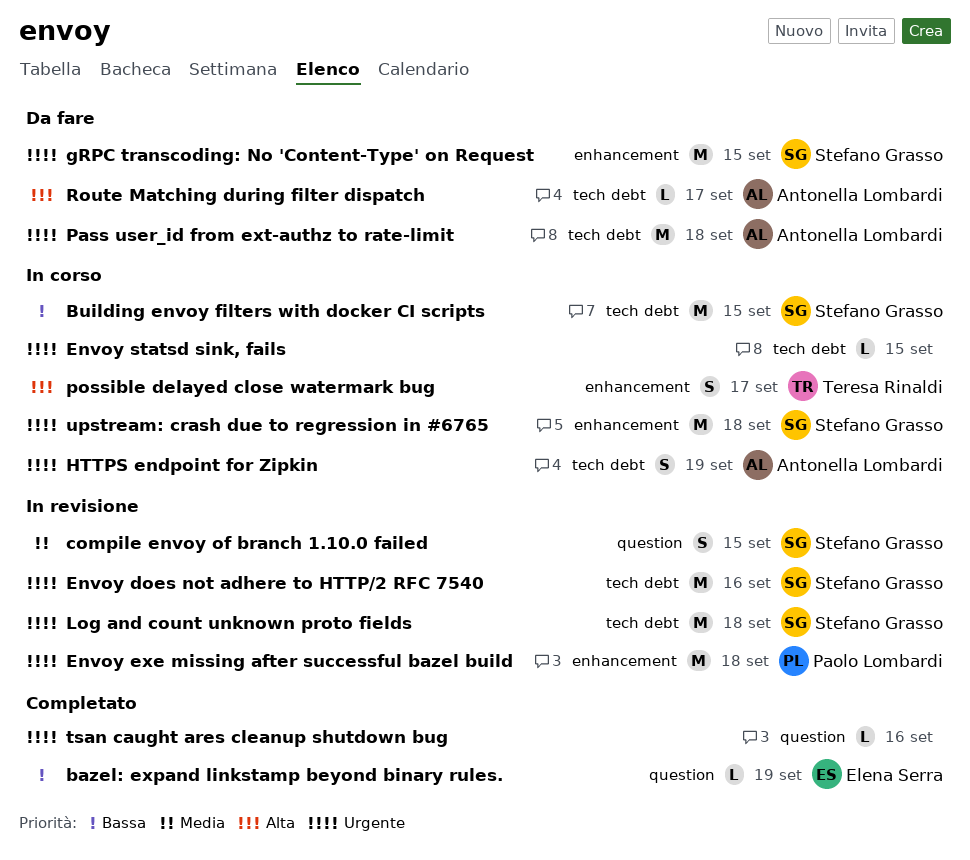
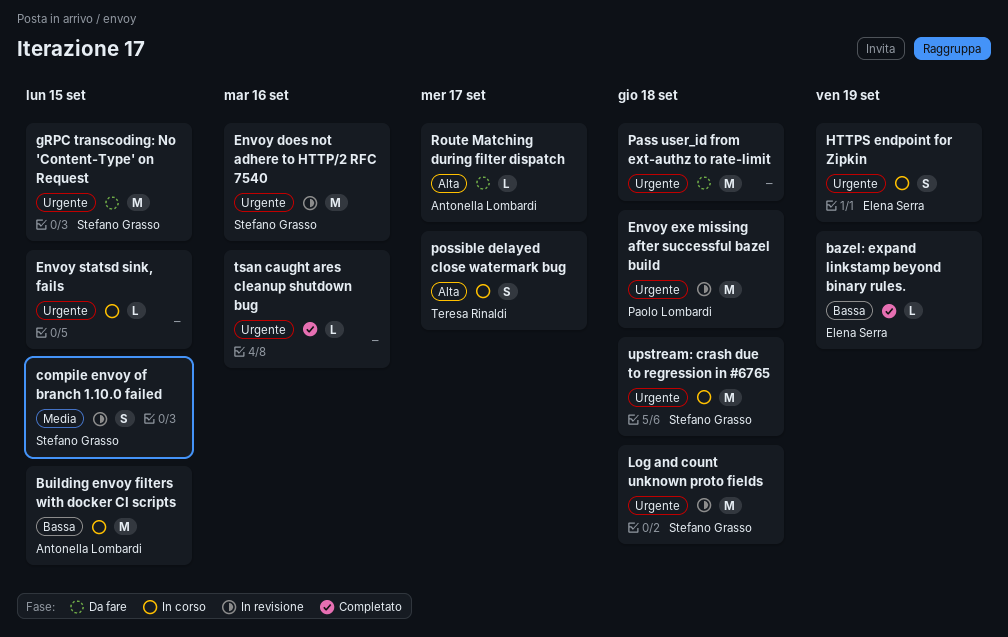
Building envoy filters with docker CI scripts, owner: Stefano Grasso -> Antonella Lombardi
HTTPS endpoint for Zipkin, owner: Antonella Lombardi -> Elena Serra
Pass user_id from ext-authz to rate-limit, owner: Antonella Lombardi -> none

